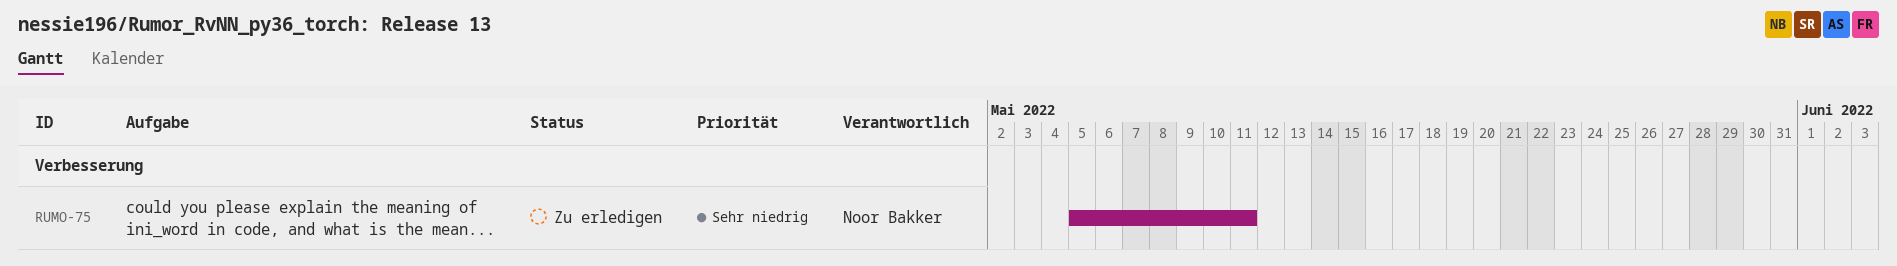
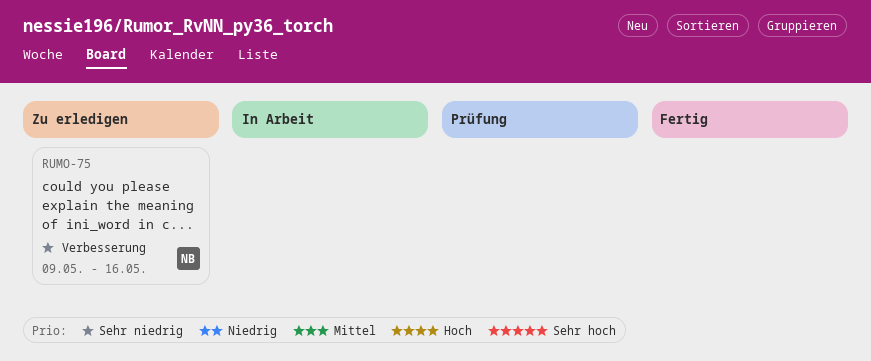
RUMO-75, start: May 5 -> May 9
RUMO-75, due: May 11 -> May 16

